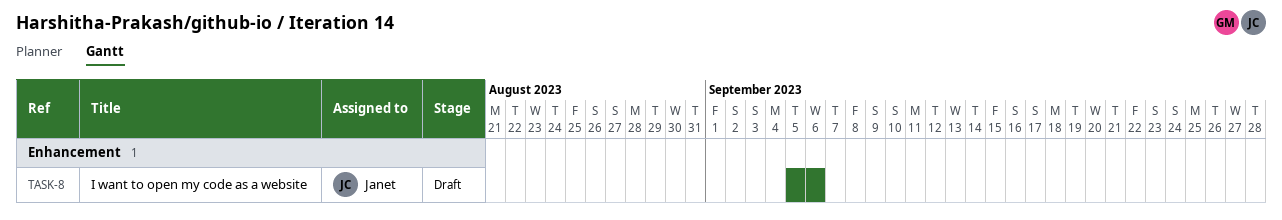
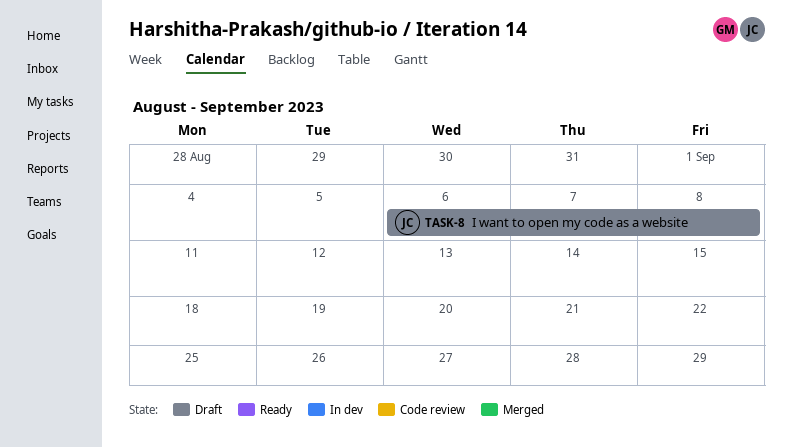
TASK-8, start: Sep 5 -> Sep 6
TASK-8, due: Sep 6 -> Sep 8

